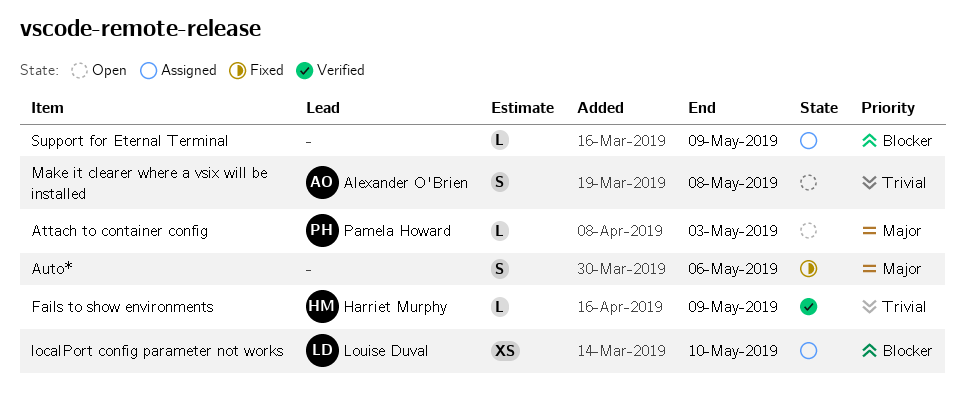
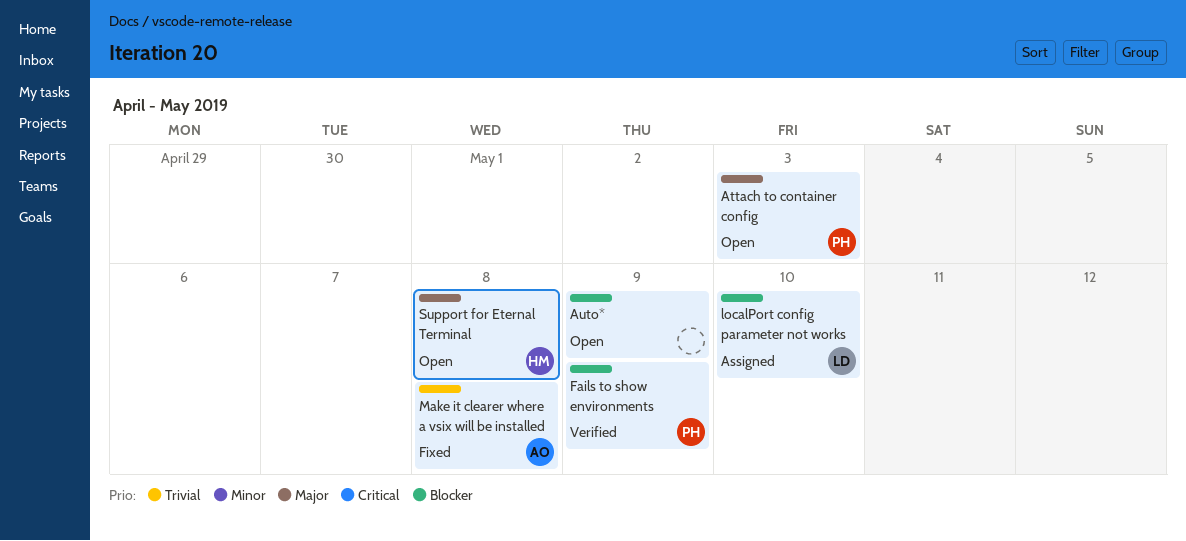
Auto*, status: Fixed -> Open
Auto*, priority: Major -> Blocker
Auto*, due: May 6 -> May 9
Fails to show environments, owner: Harriet Murphy -> Pamela Howard
Fails to show environments, priority: Trivial -> Blocker
Make it clearer where a vsix will be installed, status: Open -> Fixed
Support for Eternal Terminal, status: Assigned -> Open
Support for Eternal Terminal, owner: none -> Harriet Murphy
Support for Eternal Terminal, priority: Blocker -> Major
Support for Eternal Terminal, due: May 9 -> May 8

